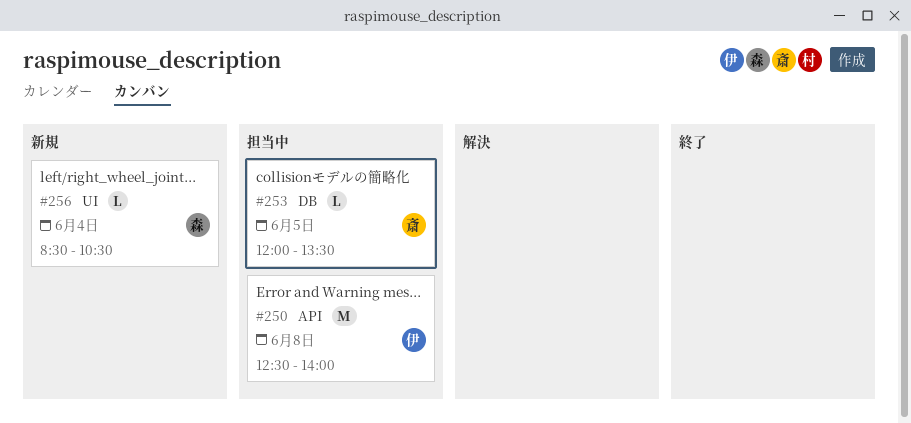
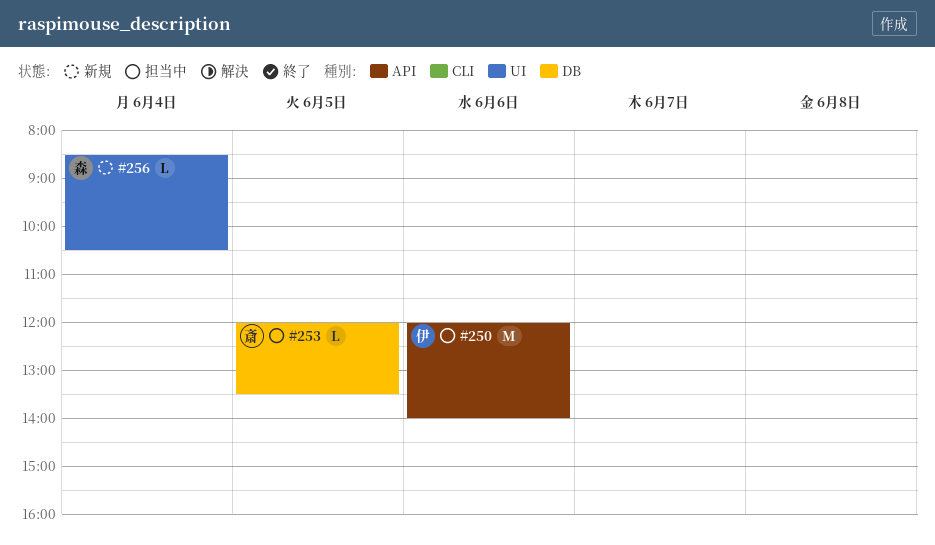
#250, day: Jun 8 -> Jun 6
#250, begins: 12:30 -> 12:00

